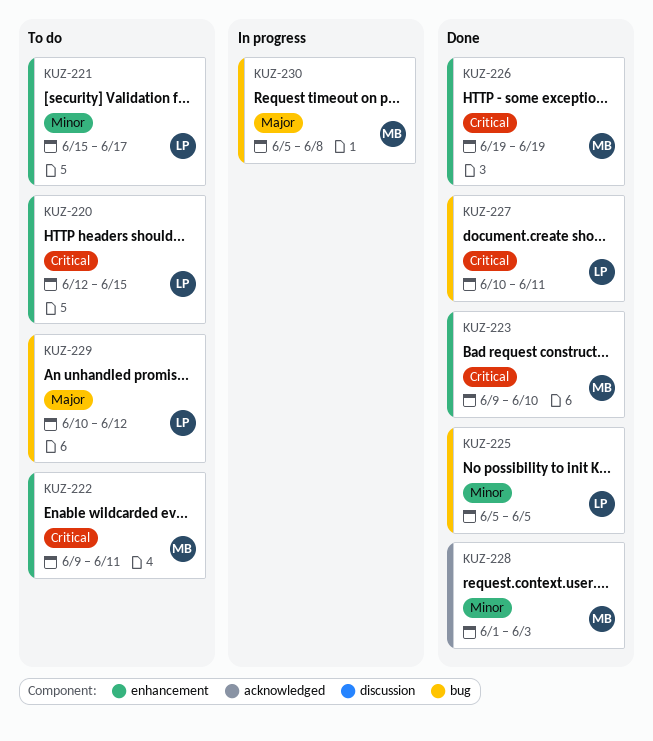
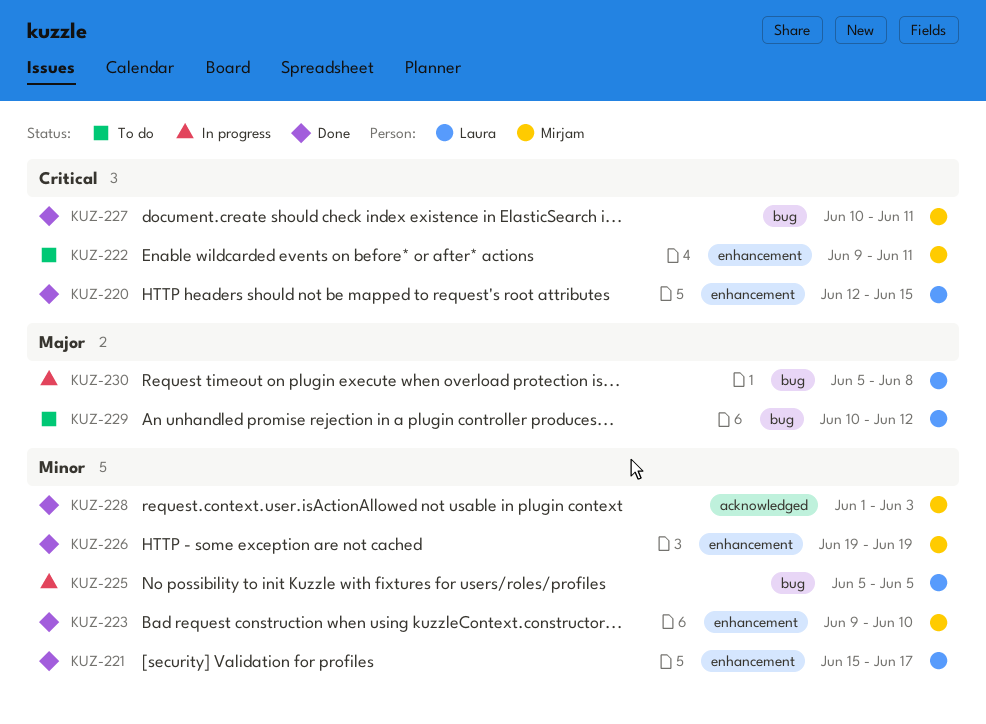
KUZ-220, status: To do -> Done
KUZ-221, status: To do -> Done
KUZ-223, priority: Critical -> Minor
KUZ-225, status: Done -> In progress
KUZ-226, priority: Critical -> Minor
KUZ-227, owner: Laura -> Mirjam
KUZ-230, owner: Mirjam -> Laura

